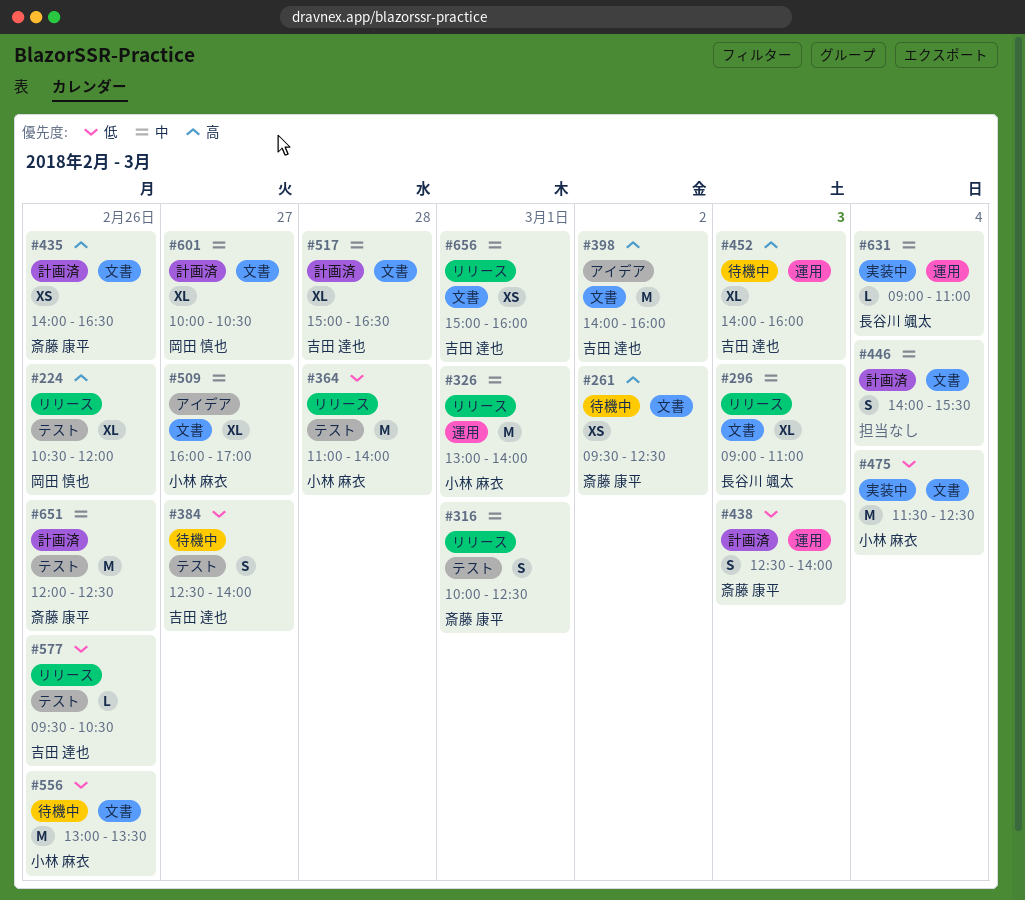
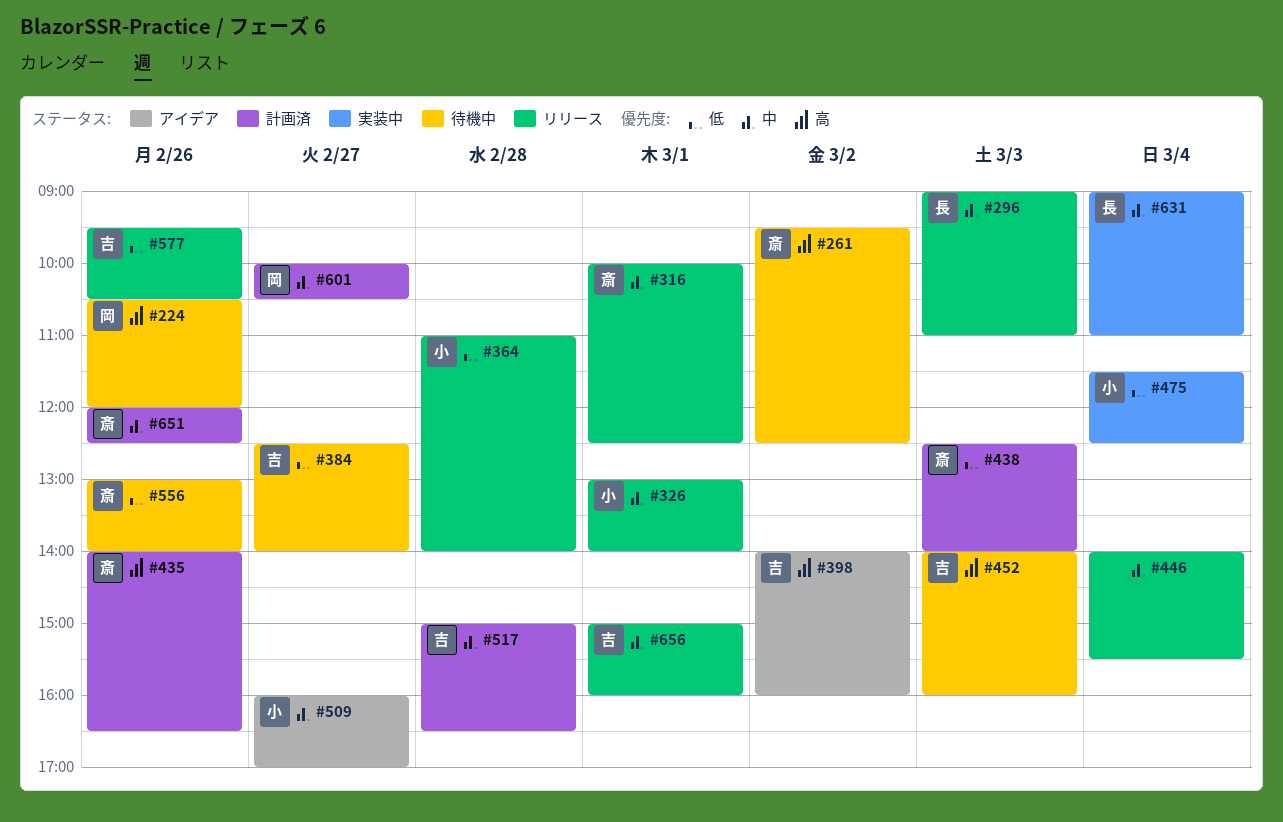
#224, status: リリース -> 待機中
#446, status: 計画済 -> リリース
#556, owner: 小林 麻衣 -> 斎藤 康平
#556, ends: 13:30 -> 14:00

